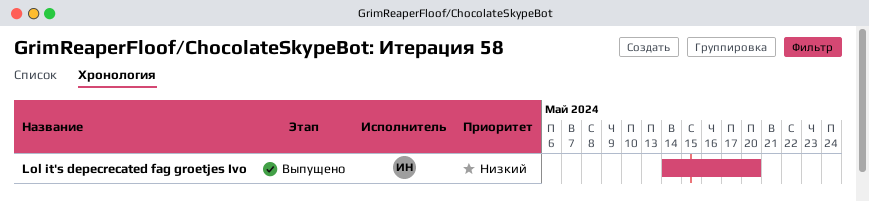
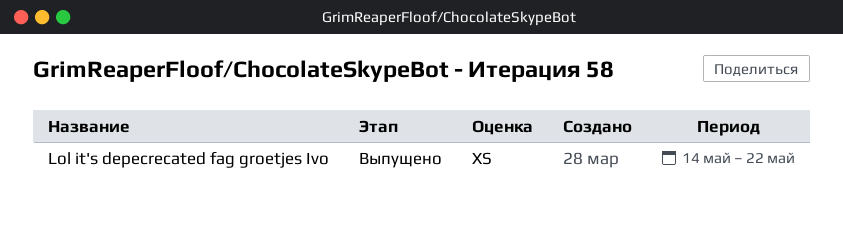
Lol it's depecrecated fag groetjes Ivo, due: May 20 -> May 22

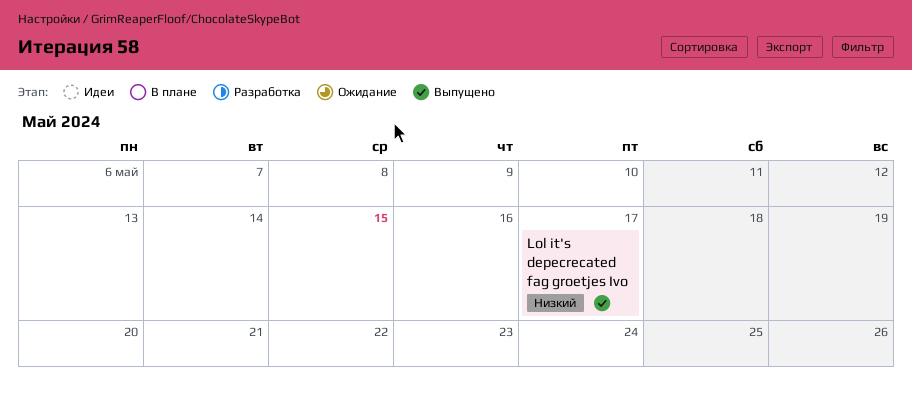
Lol it's depecrecated fag groetjes Ivo, due: May 22 -> May 17

